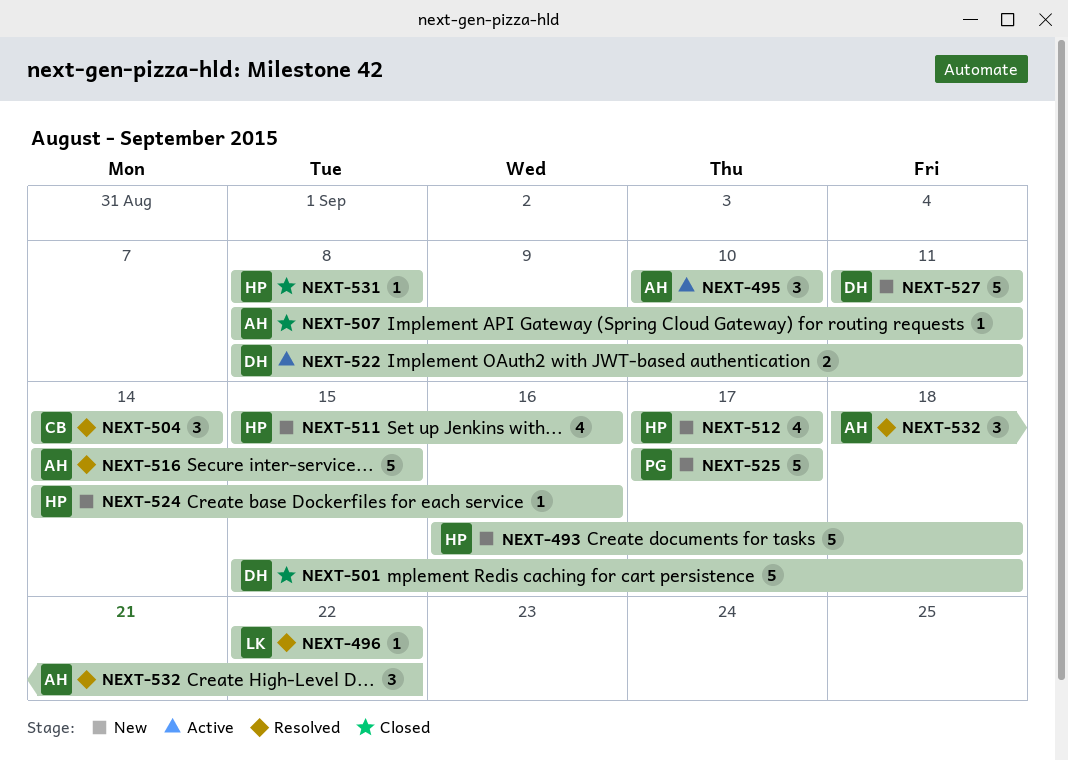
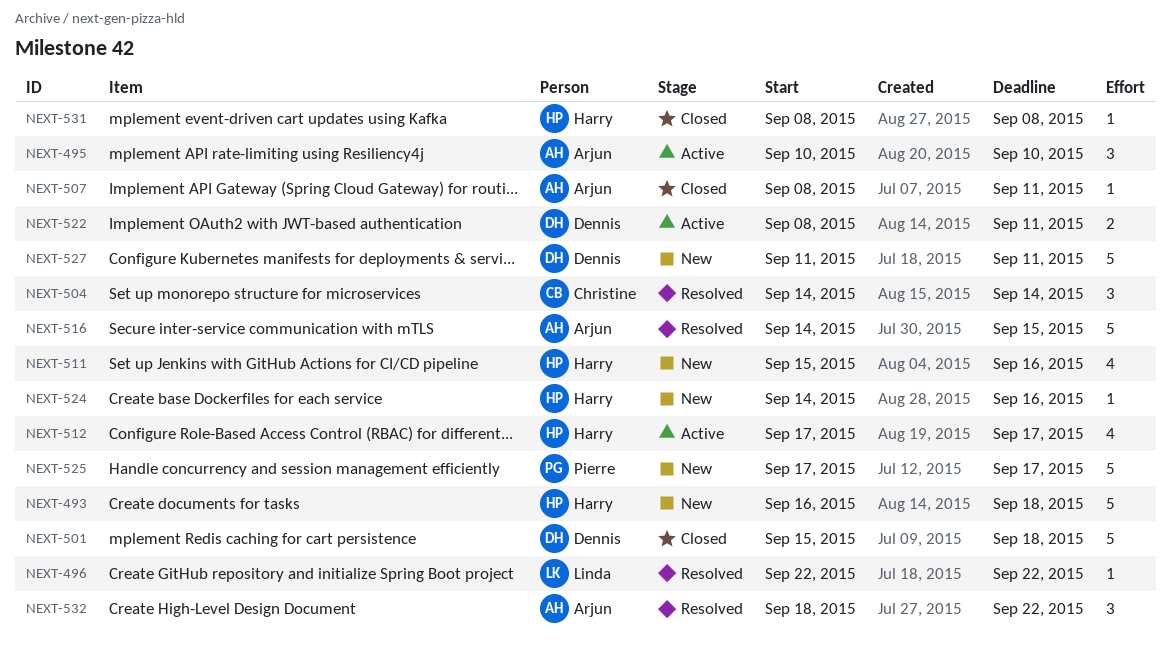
NEXT-512, status: New -> Active

